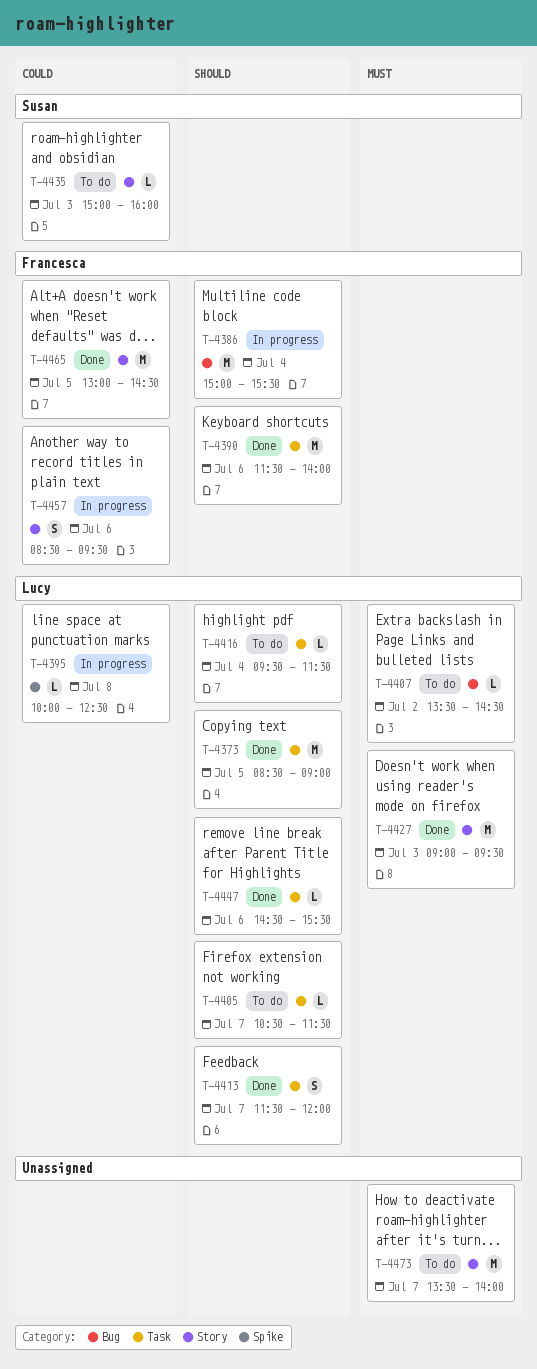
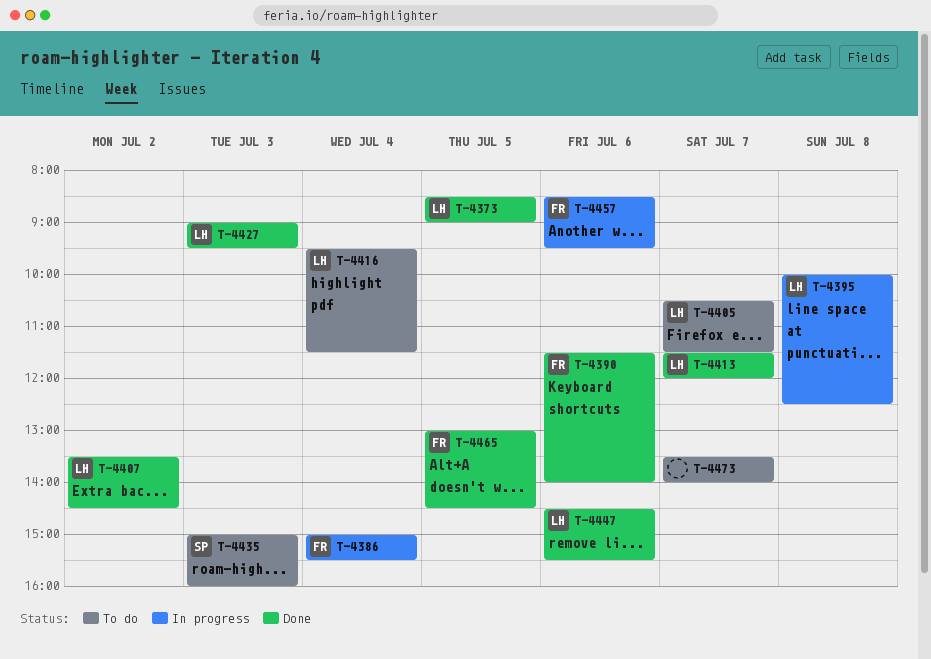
T-4407, status: To do -> Done

